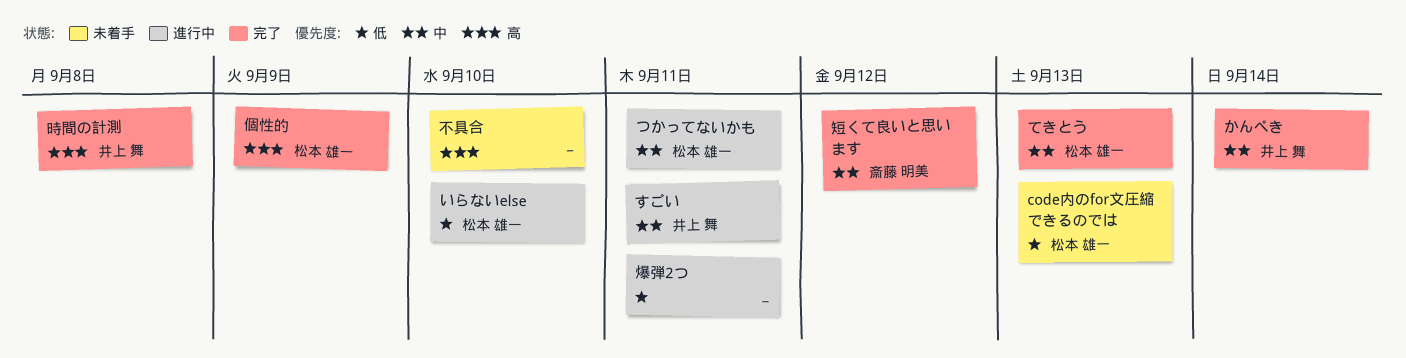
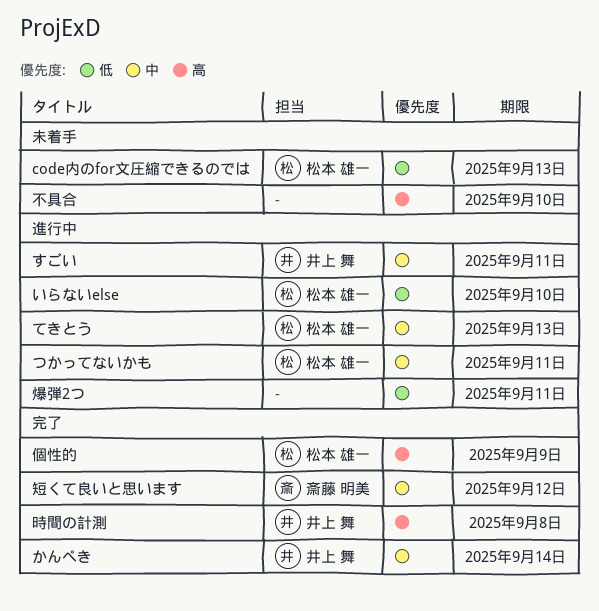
てきとう, status: 完了 -> 進行中

